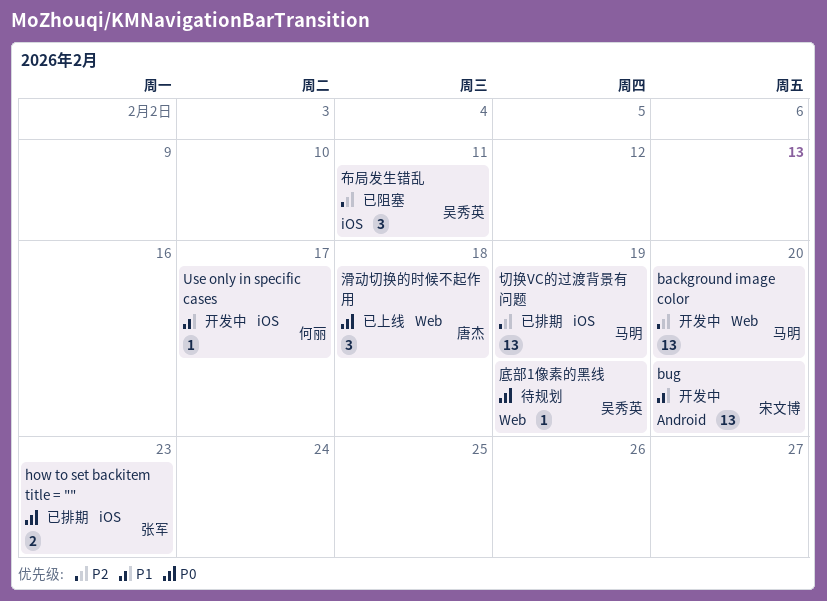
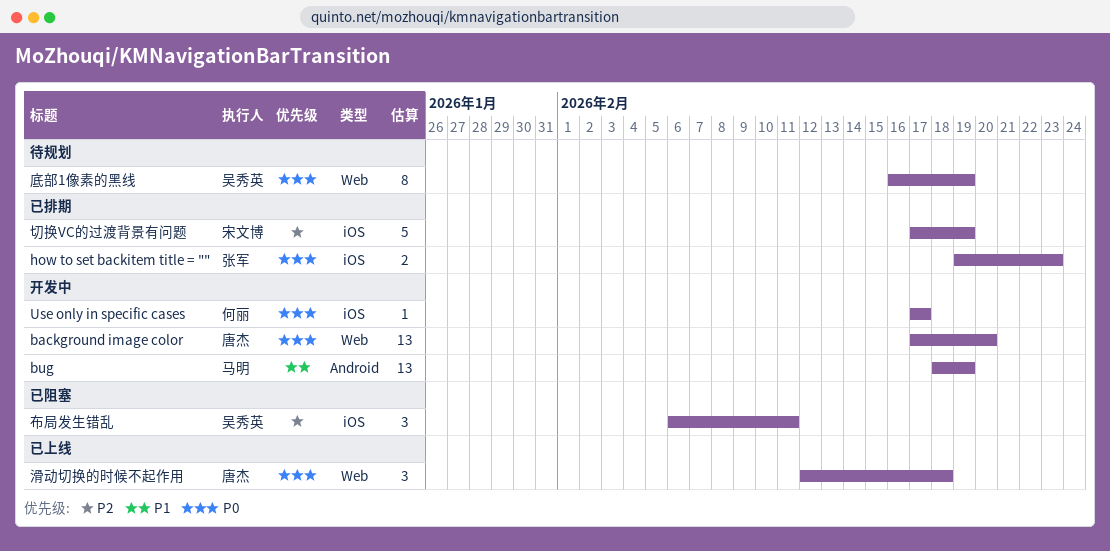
background image color, owner: 马明 -> 唐杰
background image color, priority: P2 -> P0
bug, owner: 宋文博 -> 马明
bug, due: Feb 20 -> Feb 19
Use only in specific cases, priority: P1 -> P0
切换VC的过渡背景有问题, owner: 马明 -> 宋文博
切换VC的过渡背景有问题, estimate: 13 -> 5
底部1像素的黑线, estimate: 1 -> 8

